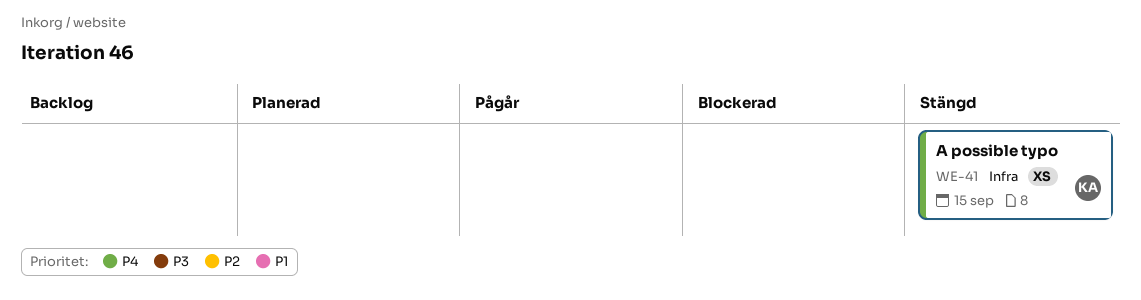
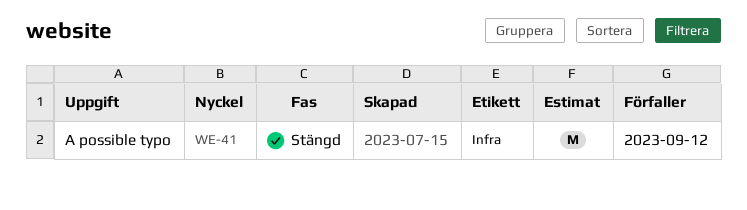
WE-41, estimate: XS -> M
WE-41, due: Sep 15 -> Sep 12

